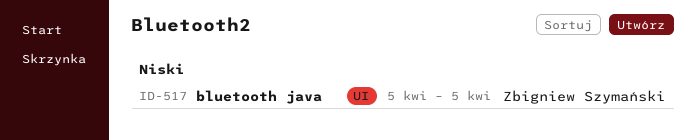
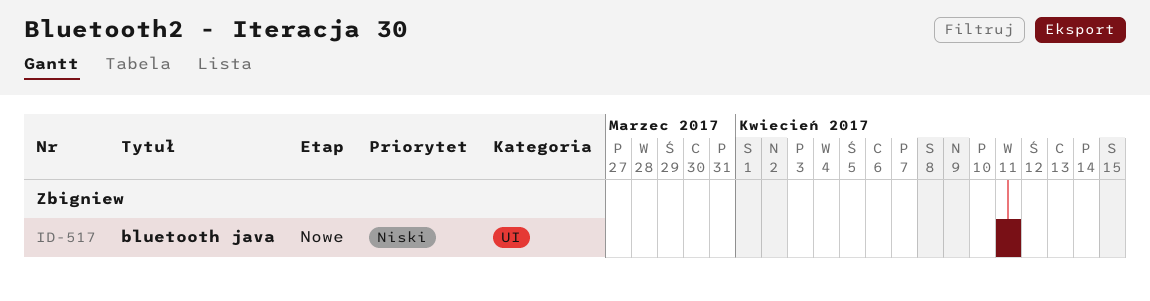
ID-517, start: Apr 5 -> Apr 11
ID-517, due: Apr 5 -> Apr 11

